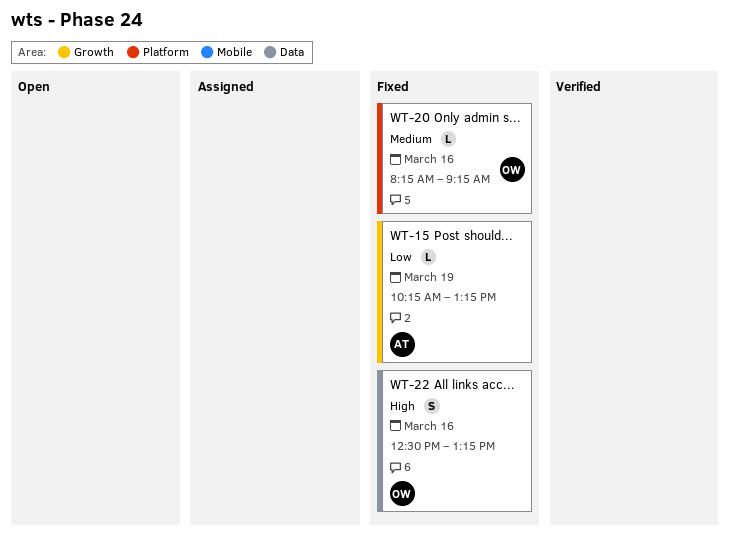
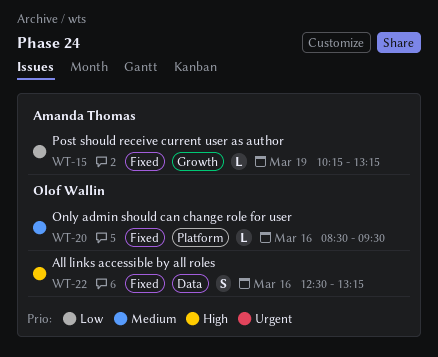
WT-20, begins: 08:15 -> 08:30
WT-20, ends: 09:15 -> 09:30

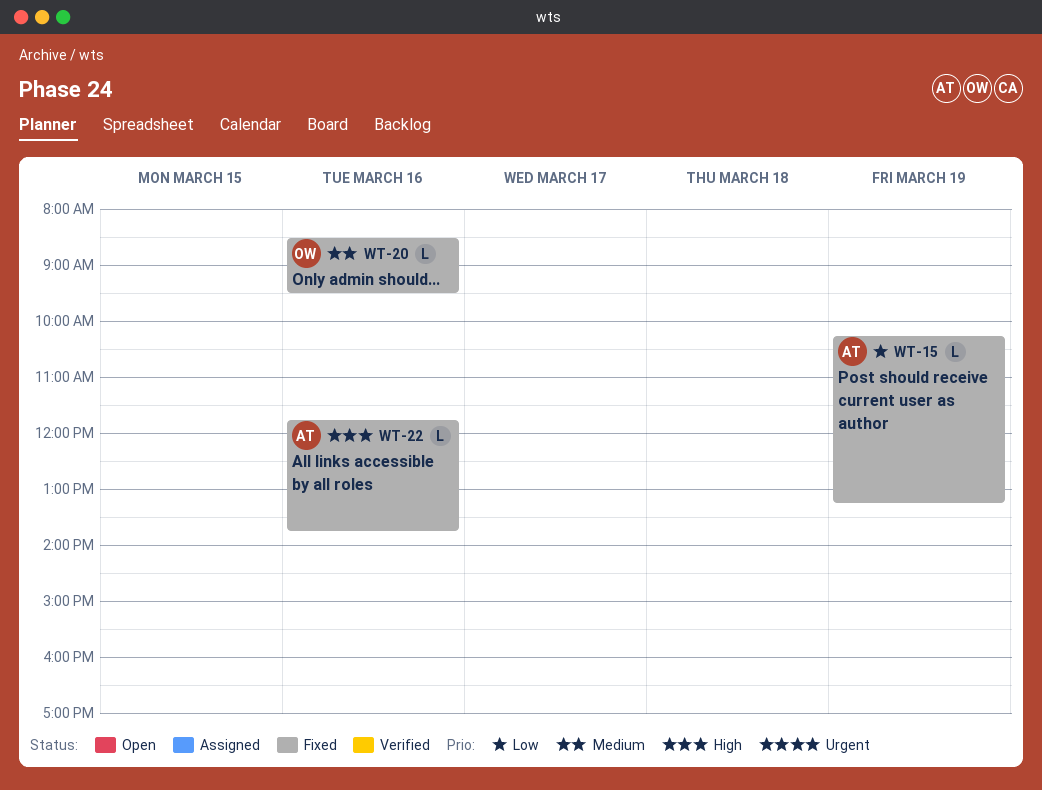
WT-22, owner: Olof Wallin -> Amanda Thomas
WT-22, estimate: S -> L
WT-22, begins: 12:30 -> 11:45
WT-22, ends: 13:15 -> 13:45

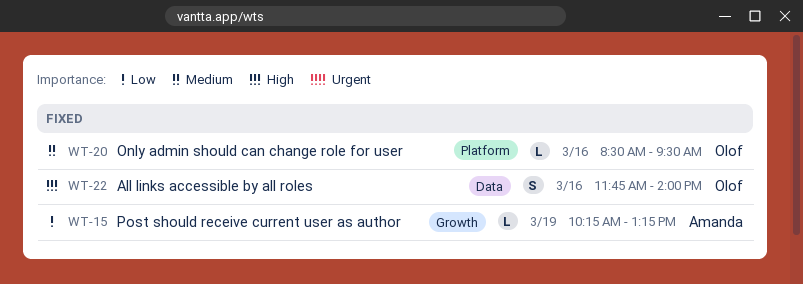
WT-22, owner: Amanda -> Olof
WT-22, estimate: L -> S
WT-22, ends: 13:45 -> 14:00

